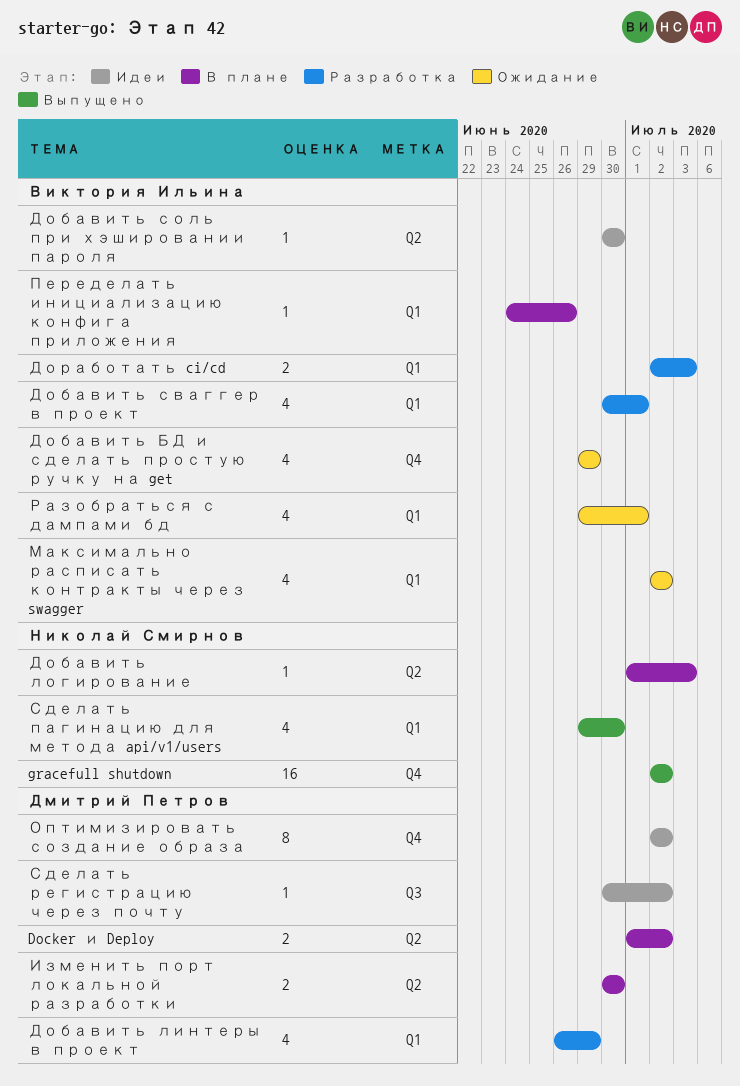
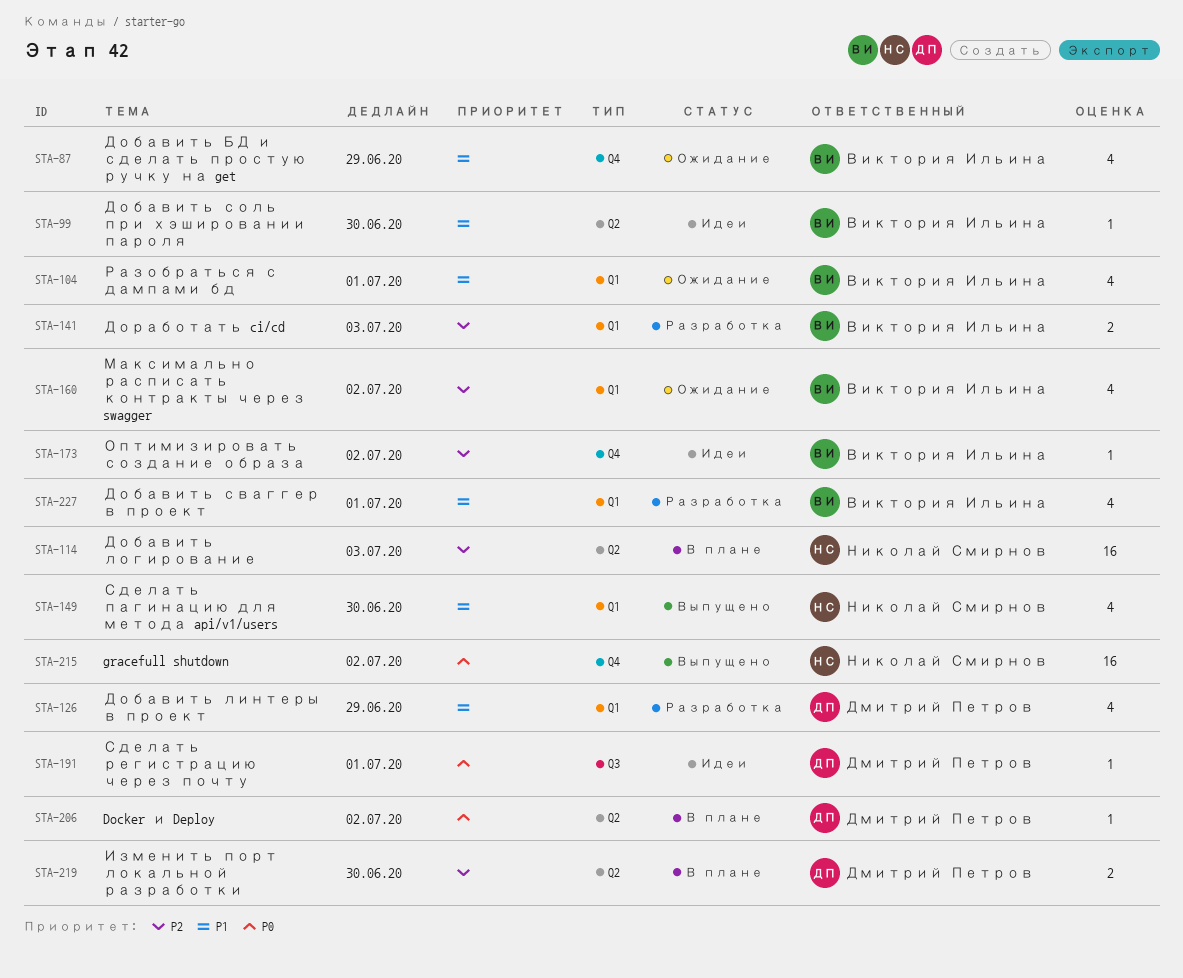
Docker и Deploy, estimate: 2 -> 1
Добавить логирование, estimate: 1 -> 16
Оптимизировать создание образа, owner: Дмитрий Петров -> Виктория Ильина
Оптимизировать создание образа, estimate: 8 -> 1
Переделать инициализацию конфига приложения: present -> none
Сделать регистрацию через почту, due: Jul 2 -> Jul 1

